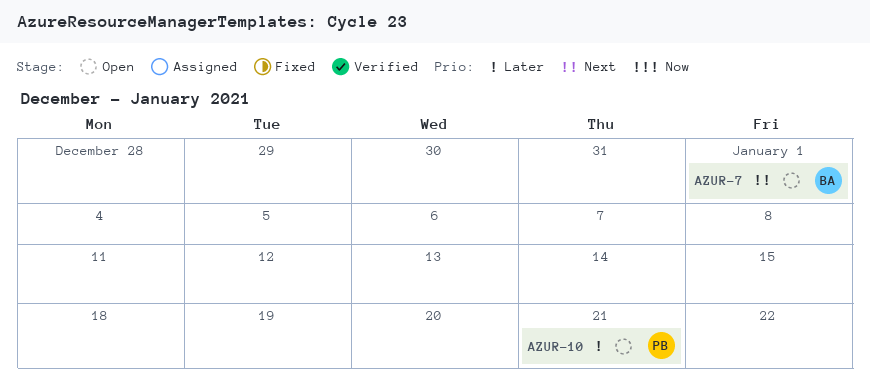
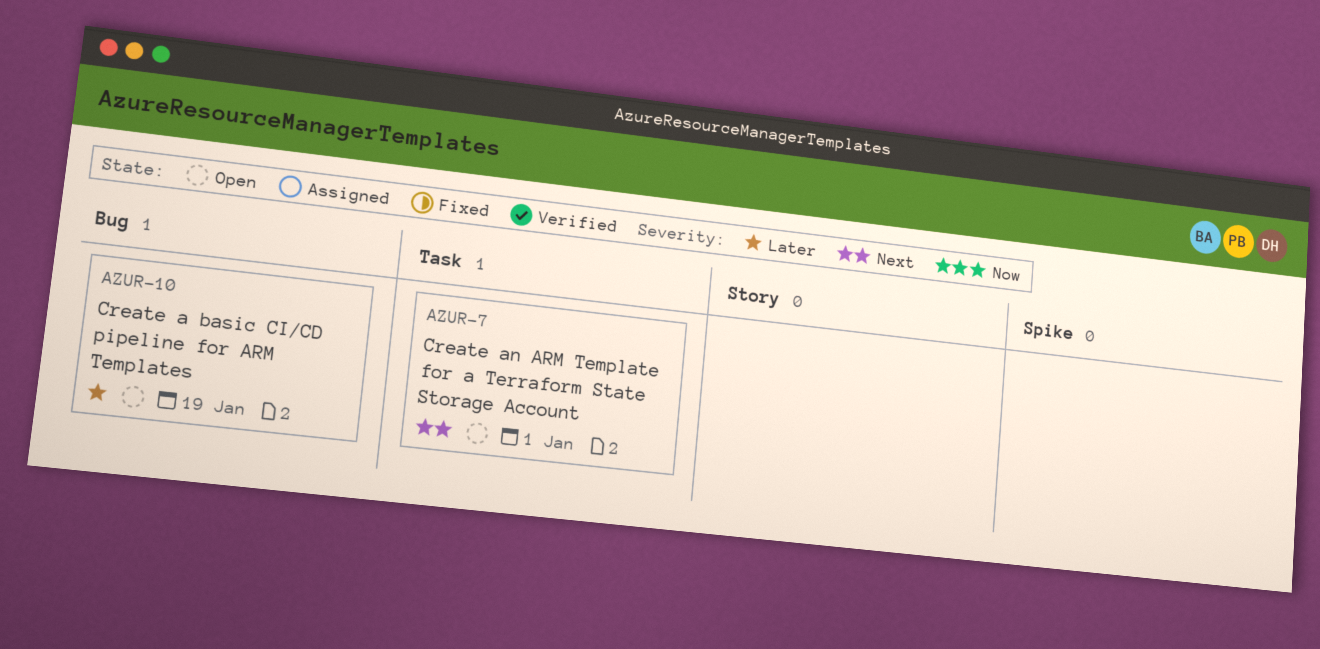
AZUR-10, due: Jan 21 -> Jan 19

